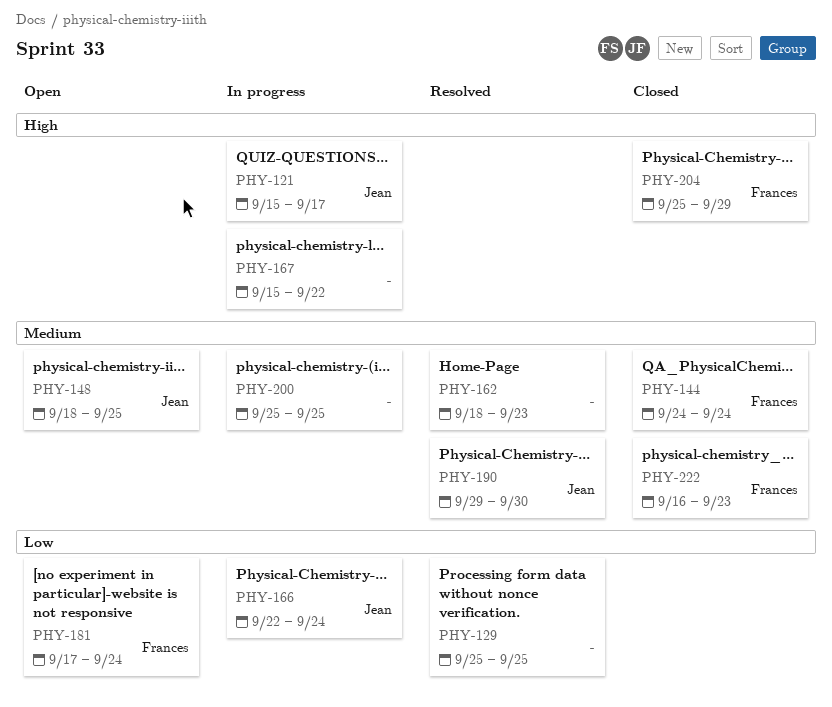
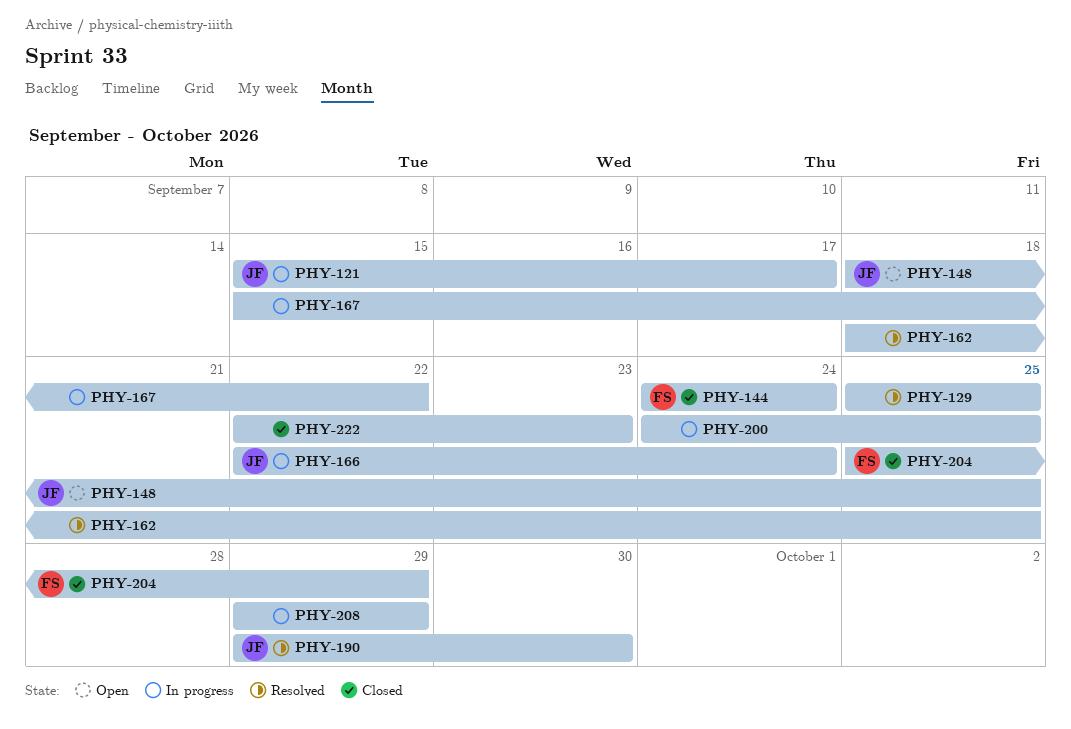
PHY-162, due: Sep 23 -> Sep 25
PHY-181: present -> none
PHY-200, start: Sep 25 -> Sep 24
PHY-208: none -> present
PHY-222, owner: Frances -> none
PHY-222, start: Sep 16 -> Sep 22

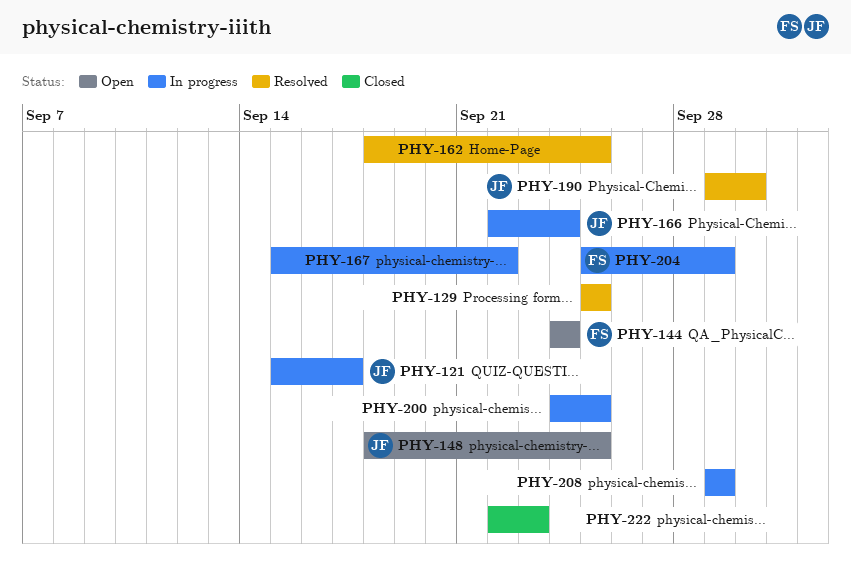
PHY-144, status: Closed -> Open
PHY-204, status: Closed -> In progress

